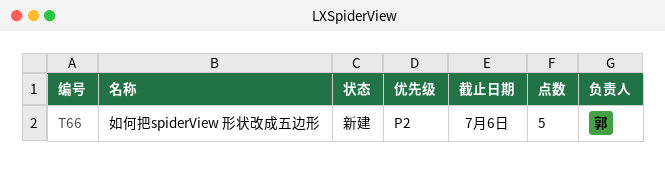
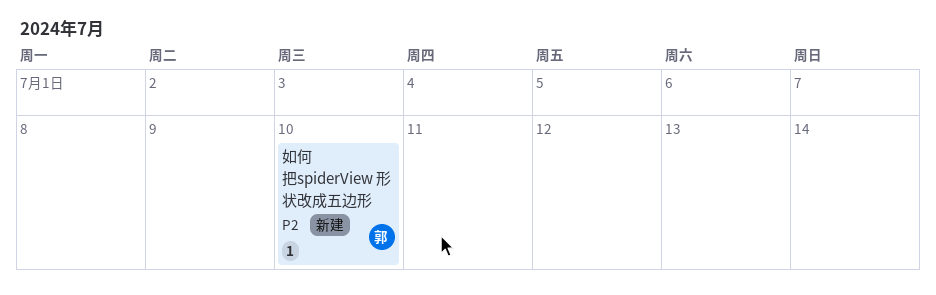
如何把spiderView 形状改成五边形, estimate: 5 -> 1
如何把spiderView 形状改成五边形, due: Jul 6 -> Jul 10

